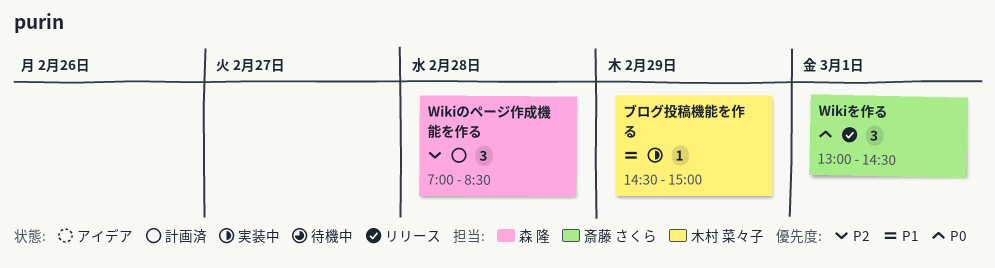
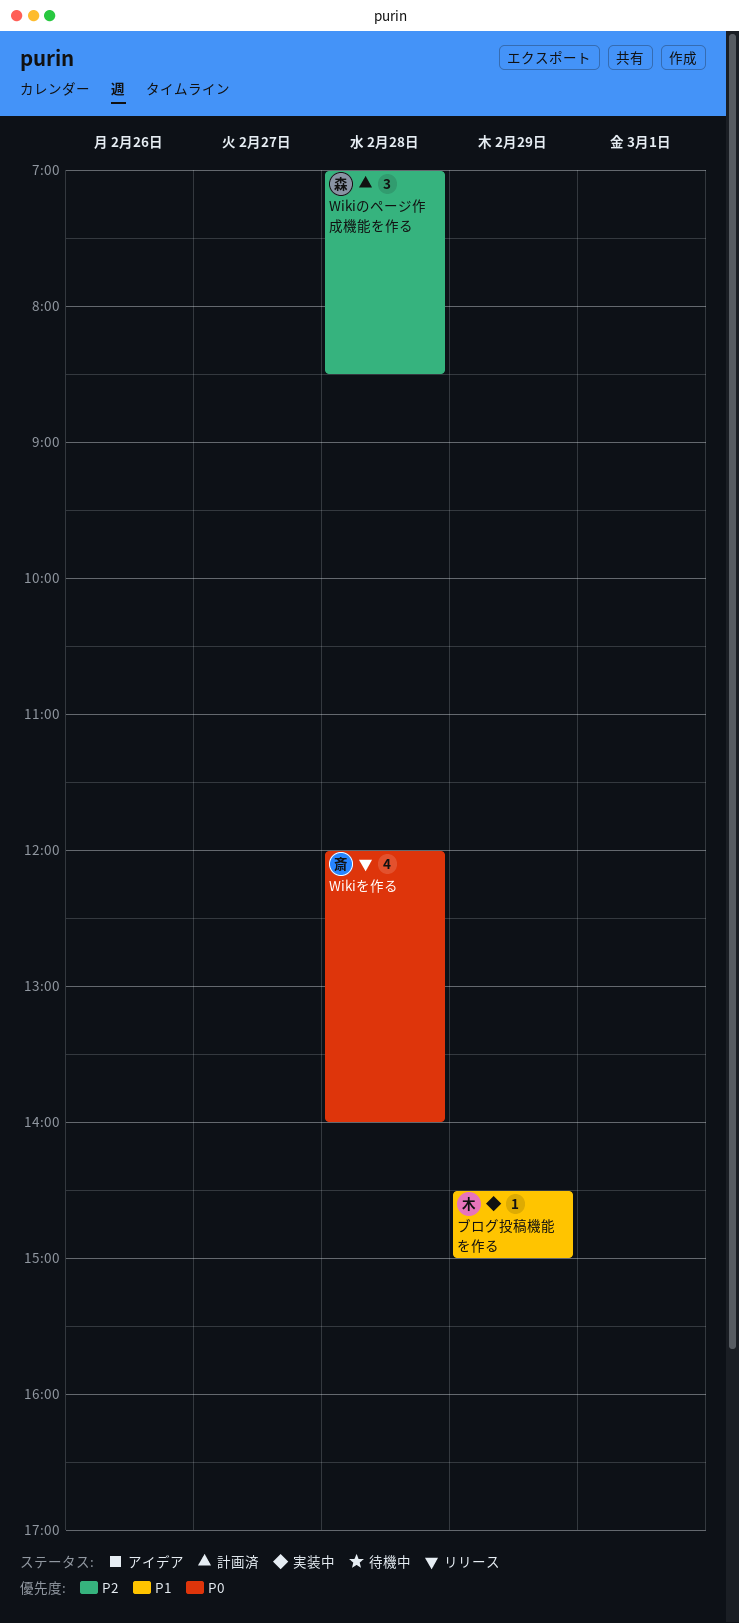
Wikiを作る, estimate: 3 -> 4
Wikiを作る, day: Mar 1 -> Feb 28
Wikiを作る, begins: 13:00 -> 12:00
Wikiを作る, ends: 14:30 -> 14:00

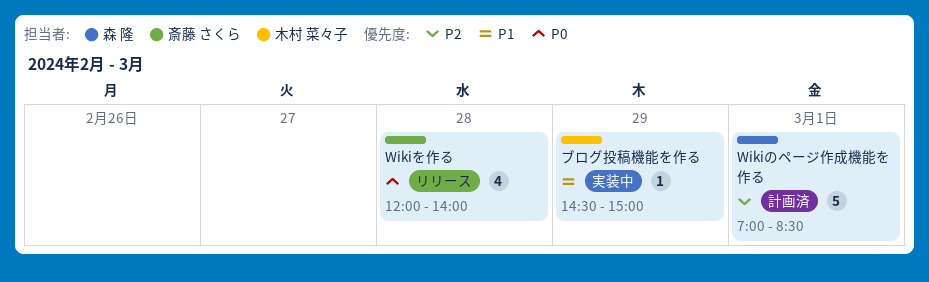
Wikiのページ作成機能を作る, estimate: 3 -> 5
Wikiのページ作成機能を作る, day: Feb 28 -> Mar 1

